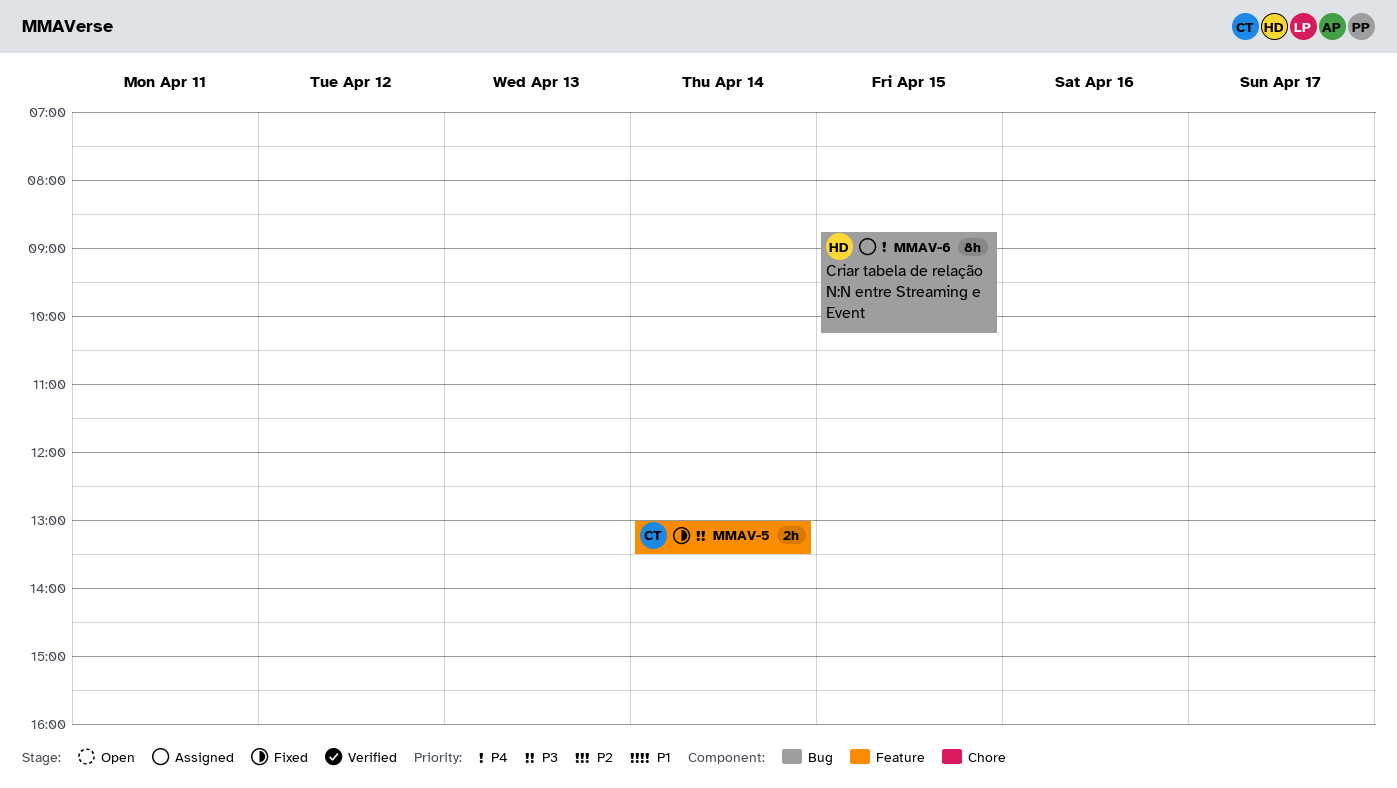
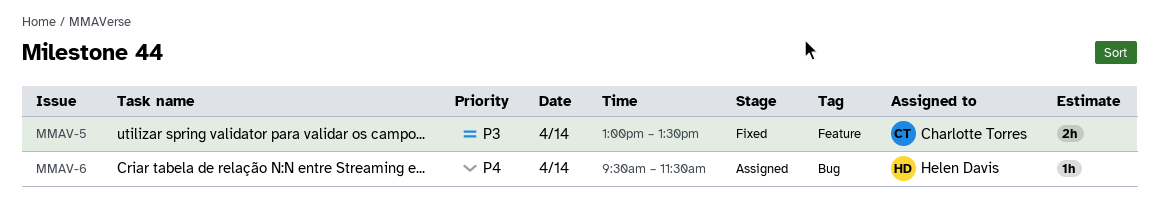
MMAV-6, estimate: 8h -> 1h
MMAV-6, day: Apr 15 -> Apr 14
MMAV-6, begins: 08:45 -> 09:30
MMAV-6, ends: 10:15 -> 11:30

